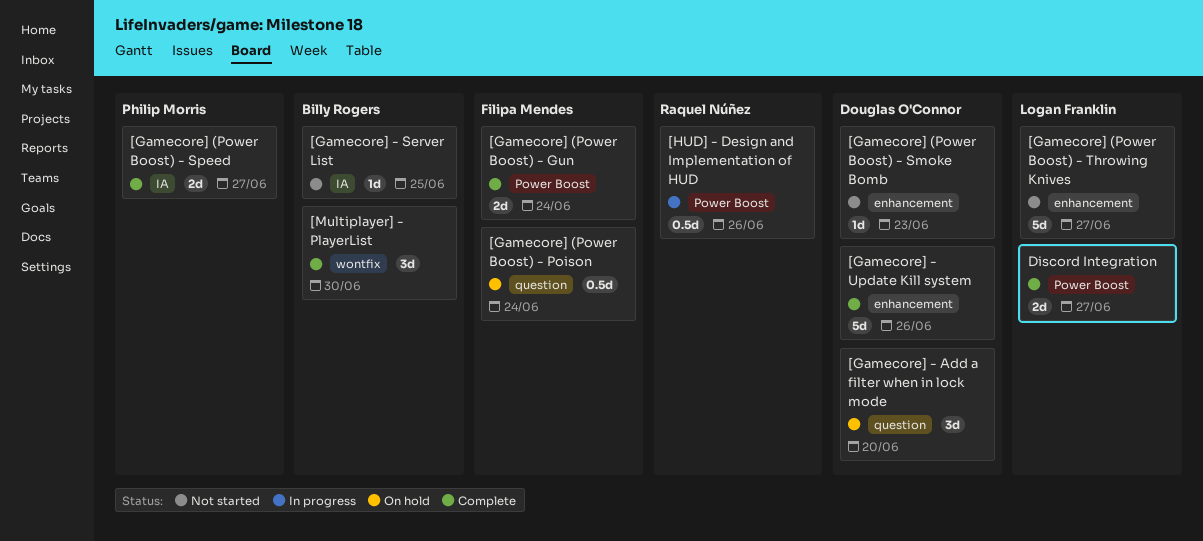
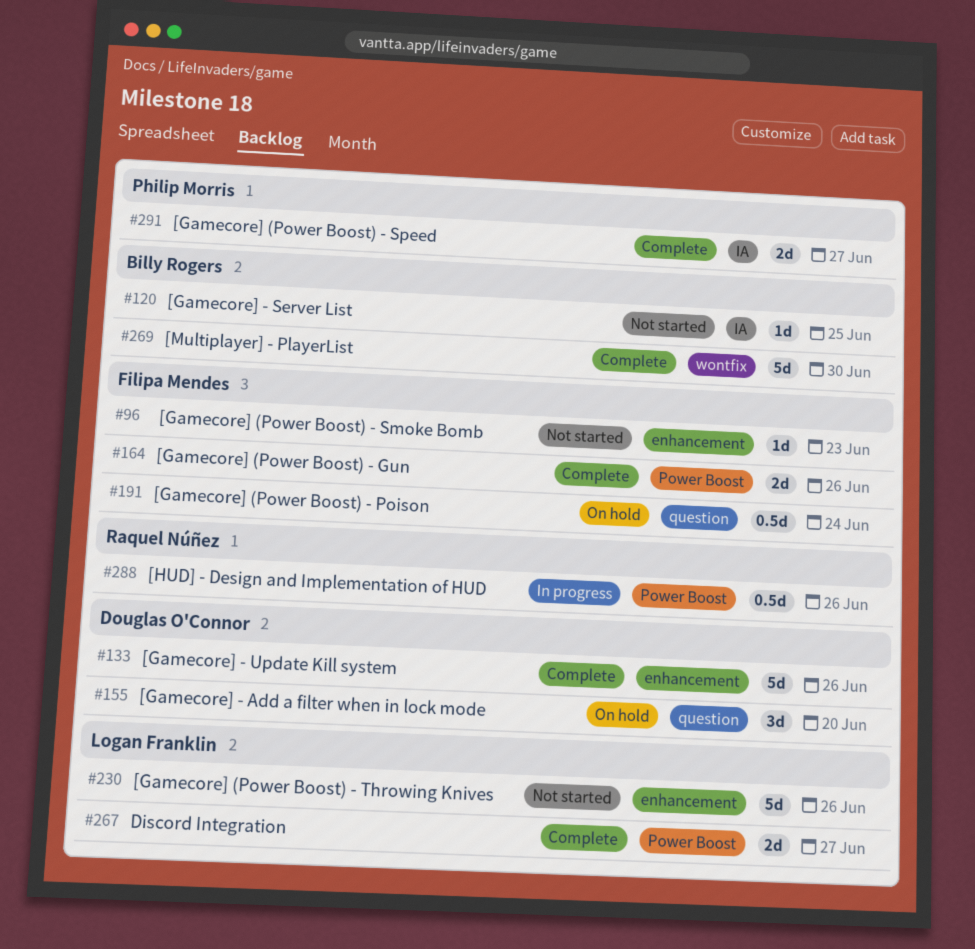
[Gamecore] (Power Boost) - Gun, due: Jun 24 -> Jun 26
[Gamecore] (Power Boost) - Smoke Bomb, owner: Douglas O'Connor -> Filipa Mendes
[Gamecore] (Power Boost) - Throwing Knives, due: Jun 27 -> Jun 26
[Multiplayer] - PlayerList, estimate: 3d -> 5d

